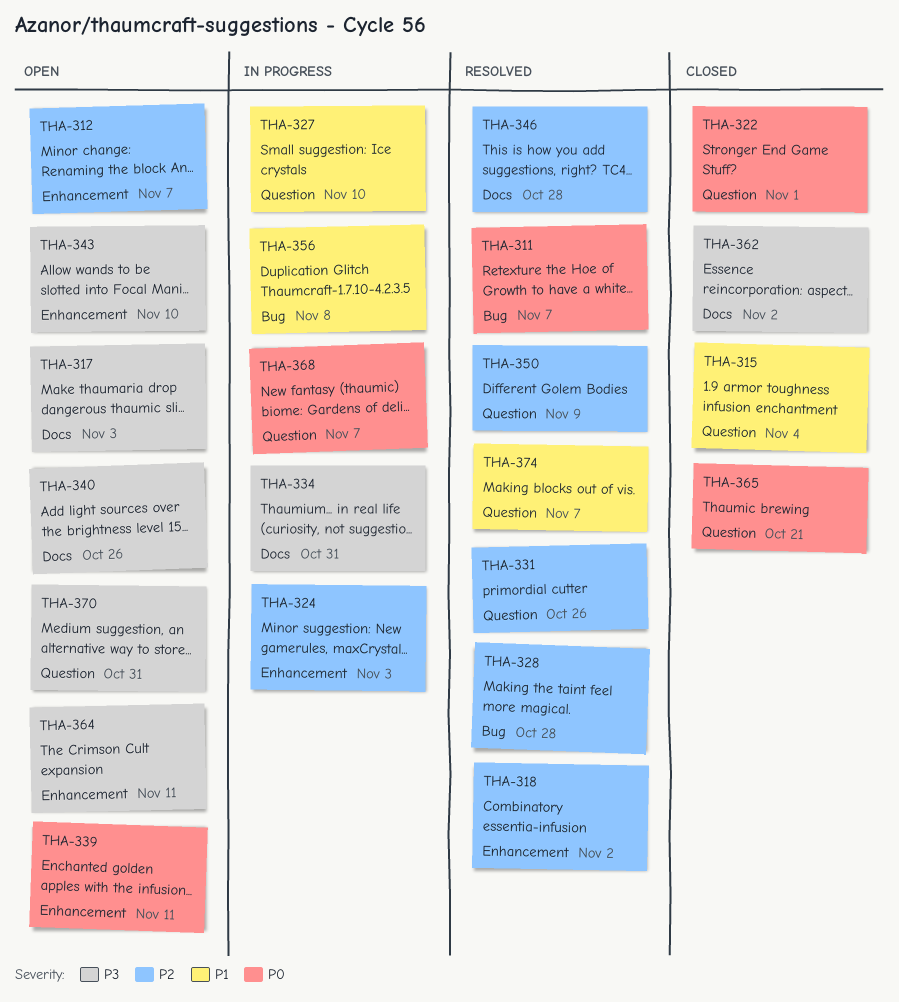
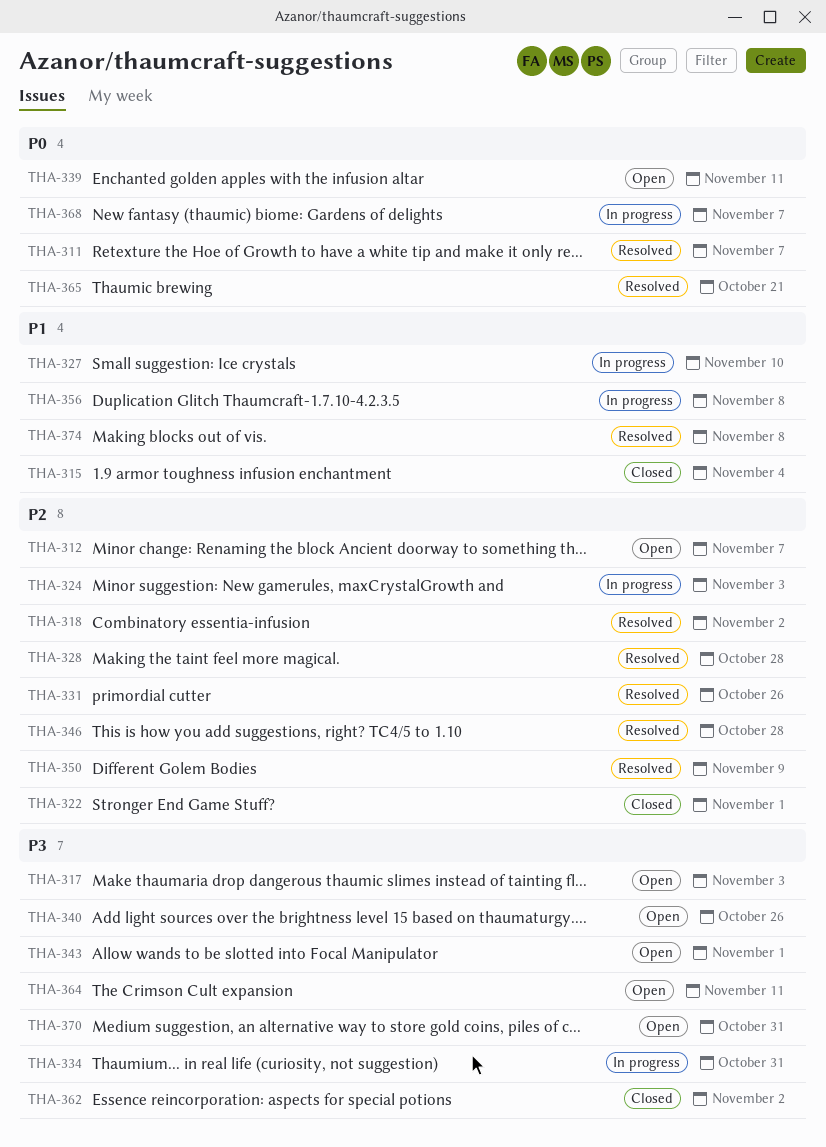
THA-322, priority: P0 -> P2
THA-343, due: Nov 10 -> Nov 1
THA-365, status: Closed -> Resolved
THA-374, due: Nov 7 -> Nov 8

